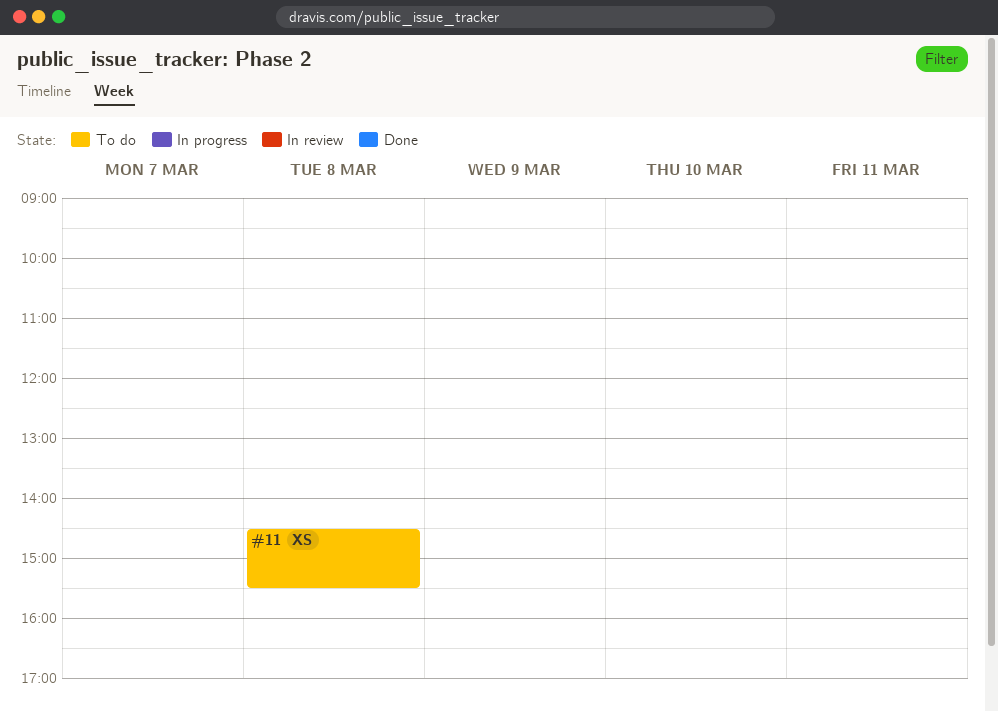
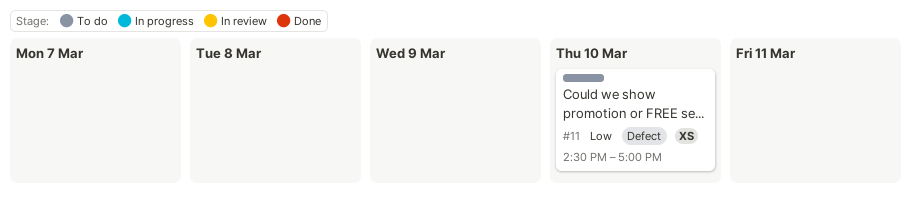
#11, day: Mar 8 -> Mar 10
#11, ends: 15:30 -> 17:00

